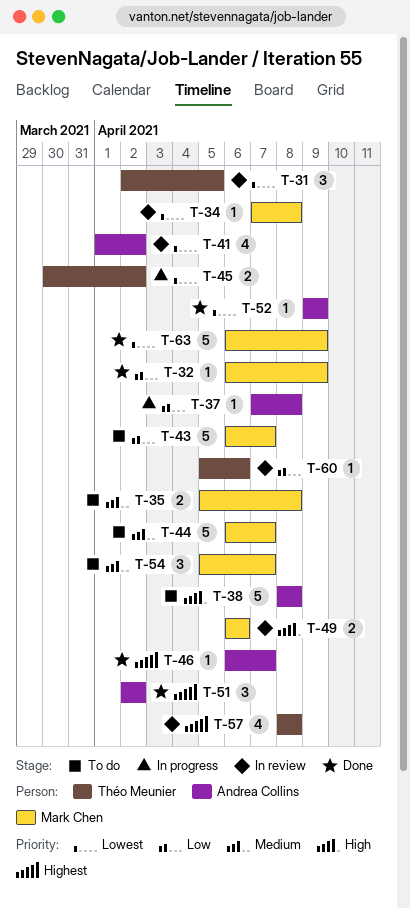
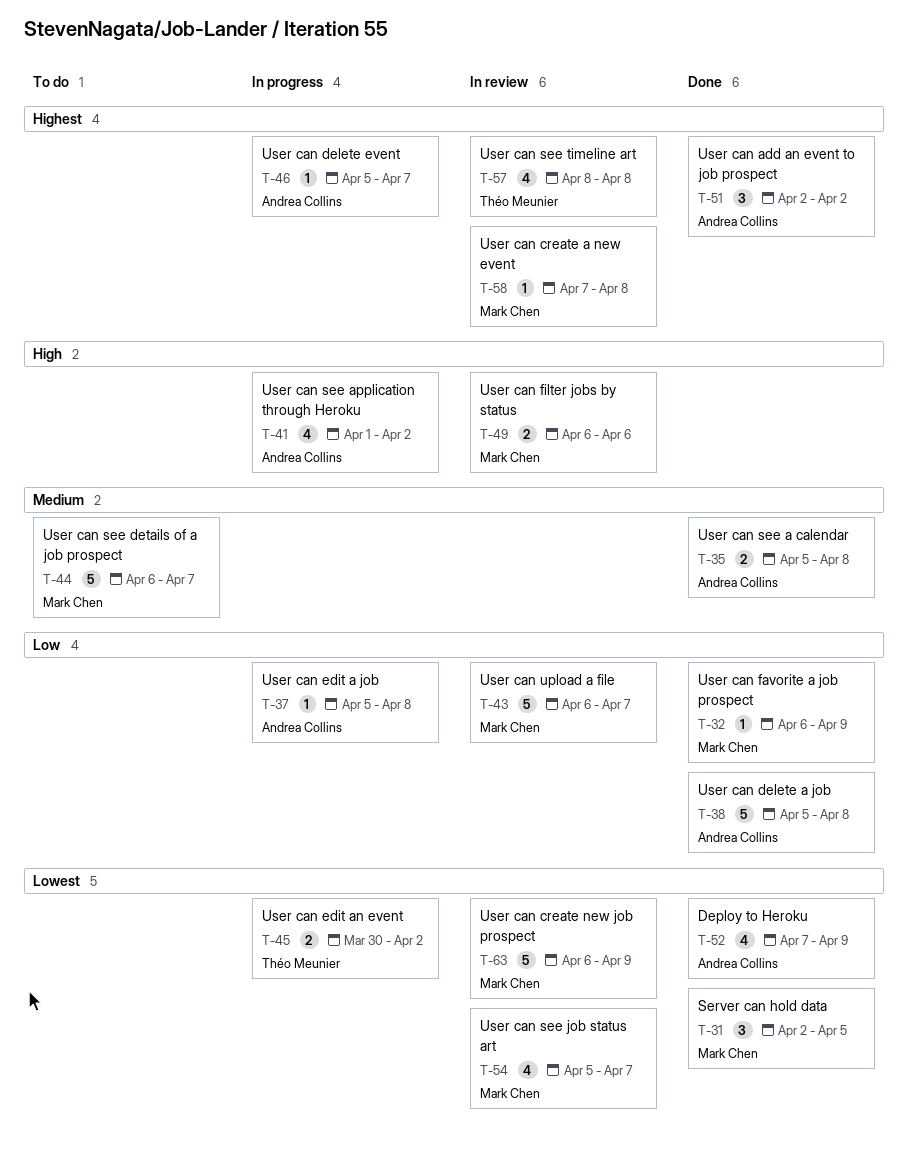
T-31, status: In review -> Done
T-31, owner: Théo Meunier -> Mark Chen
T-34: present -> none
T-35, status: To do -> Done
T-35, owner: Mark Chen -> Andrea Collins
T-37, start: Apr 7 -> Apr 5
T-38, status: To do -> Done
T-38, priority: High -> Low
T-38, start: Apr 8 -> Apr 5
T-41, status: In review -> In progress
T-41, priority: Lowest -> High
T-43, status: To do -> In review
T-46, status: Done -> In progress
T-46, start: Apr 6 -> Apr 5
T-52, estimate: 1 -> 4
T-52, start: Apr 9 -> Apr 7
T-54, status: To do -> In review
T-54, priority: Medium -> Lowest
T-54, estimate: 3 -> 4
T-58: none -> present
T-60: present -> none
T-63, status: Done -> In review

